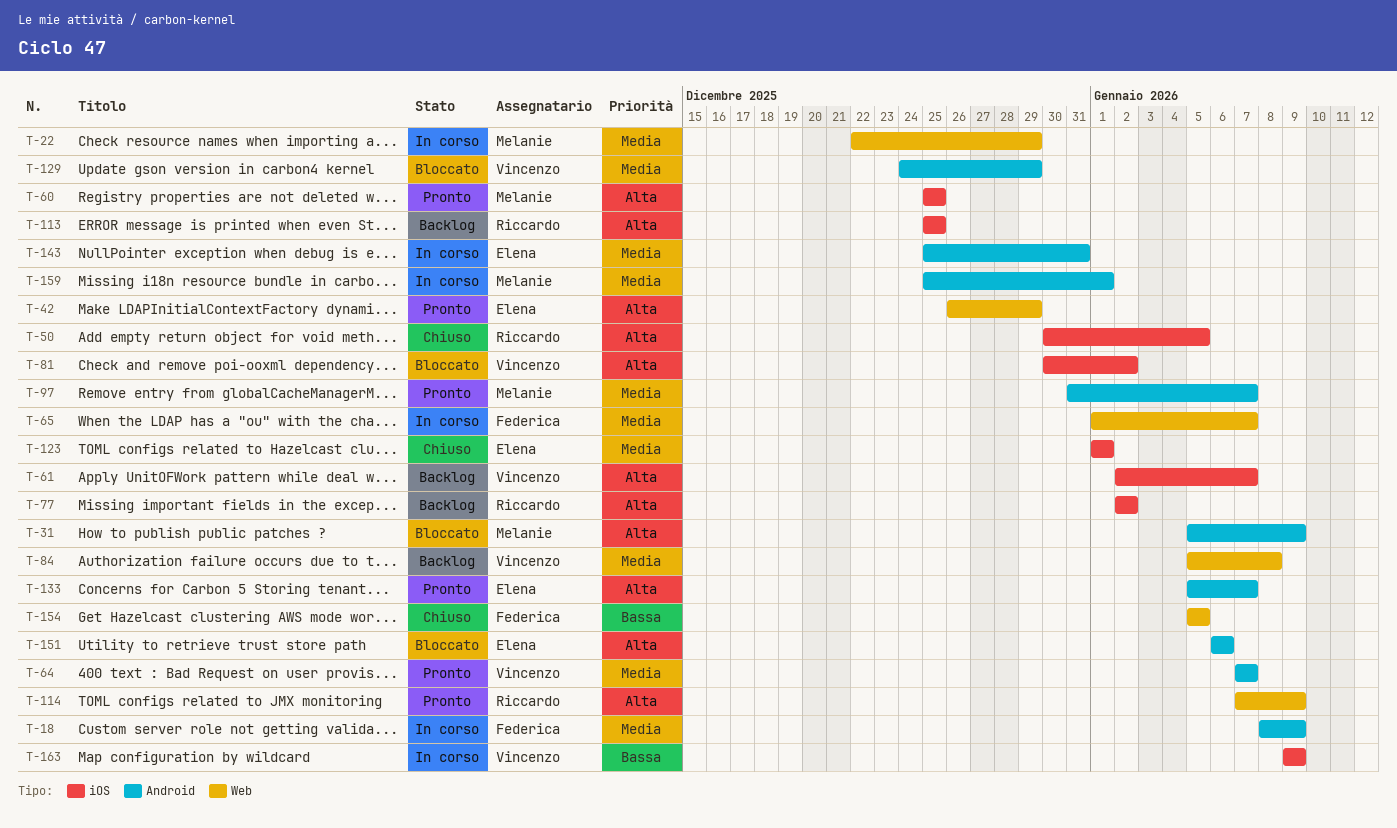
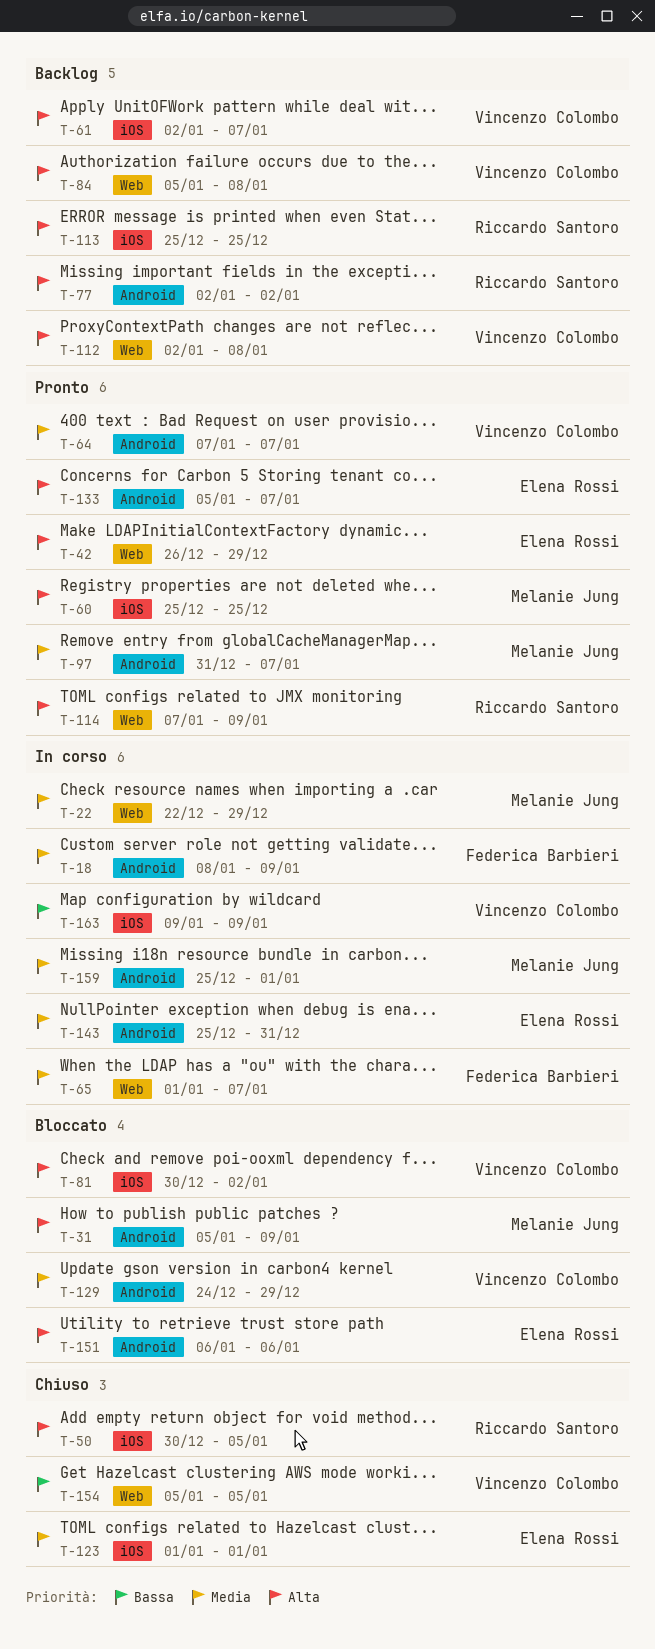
T-77, label: iOS -> Android
T-84, priority: Media -> Alta
T-112: none -> present
T-154, owner: Federica Barbieri -> Vincenzo Colombo

